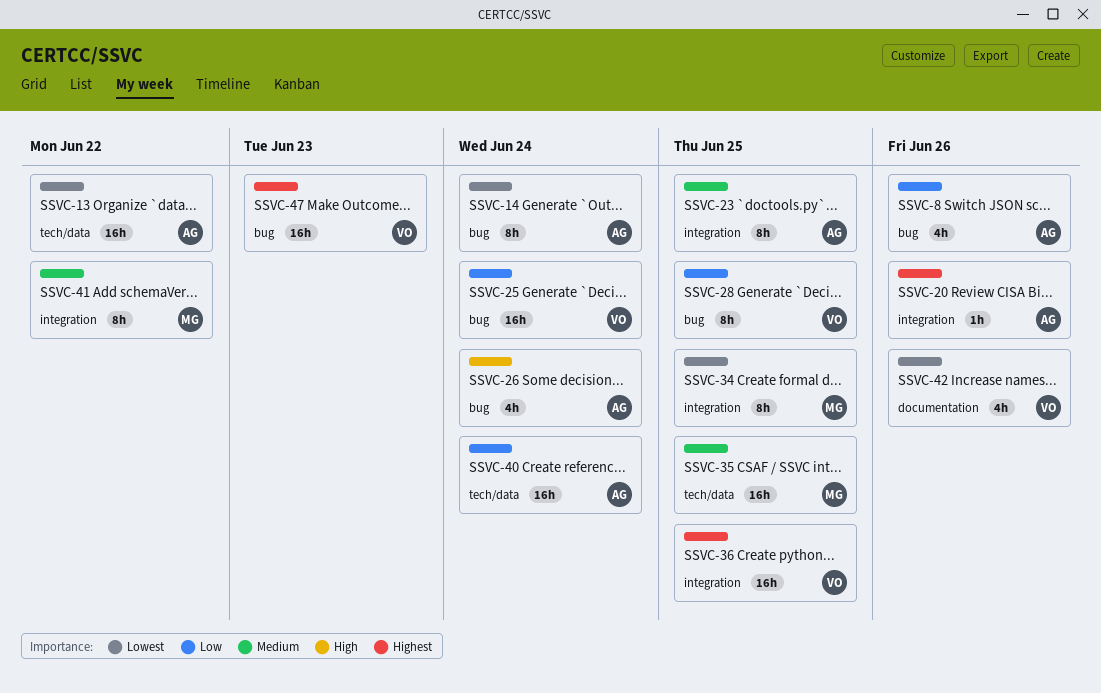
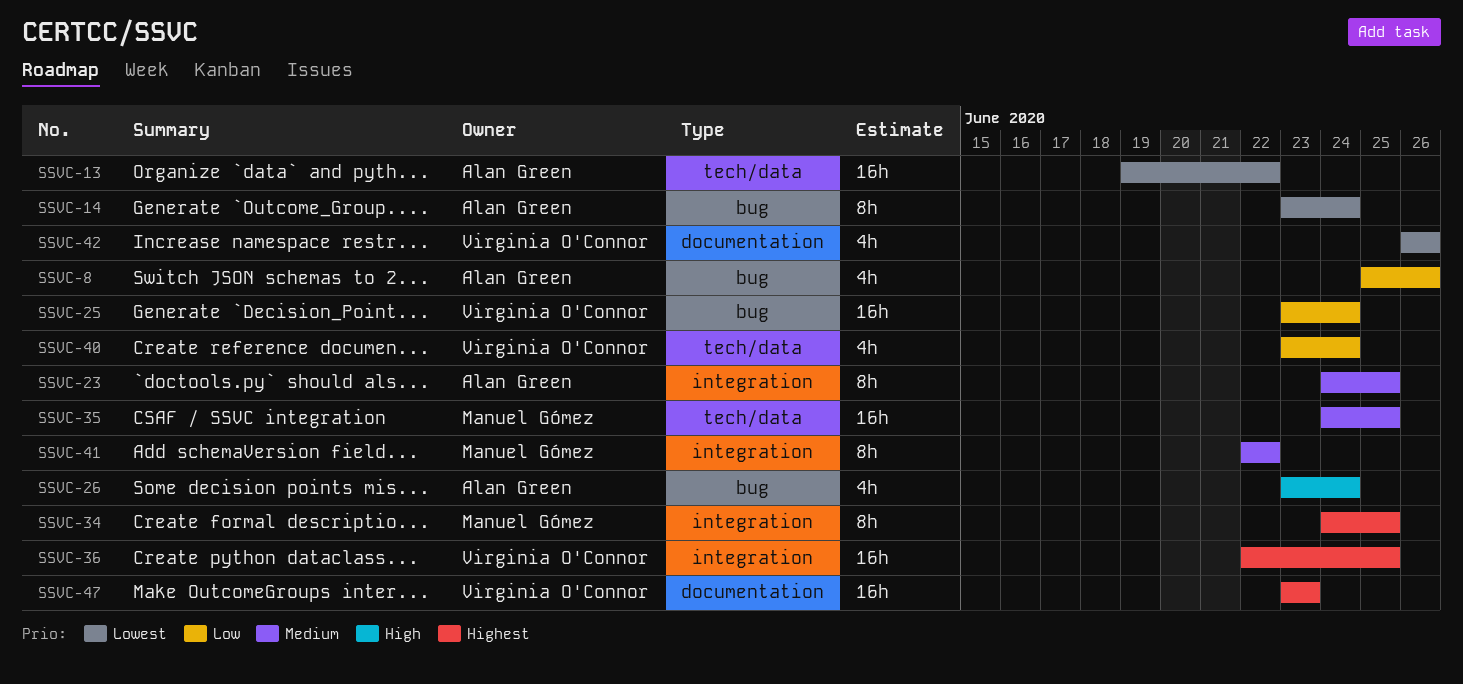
SSVC-20: present -> none
SSVC-28: present -> none
SSVC-34, priority: Lowest -> Highest
SSVC-40, owner: Alan Green -> Virginia O'Connor
SSVC-40, estimate: 16h -> 4h
SSVC-47, label: bug -> documentation

